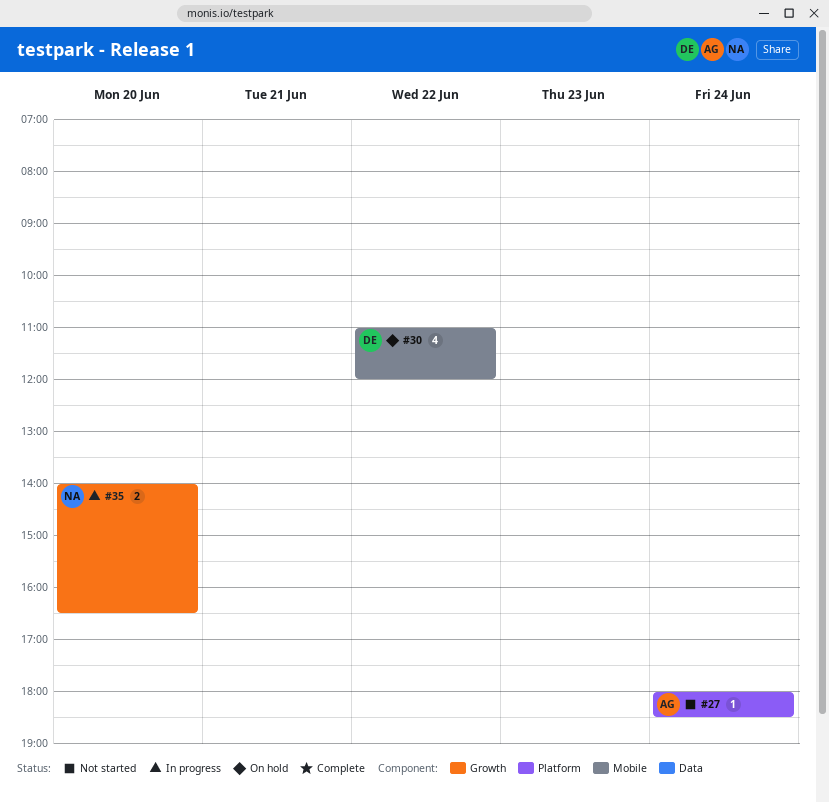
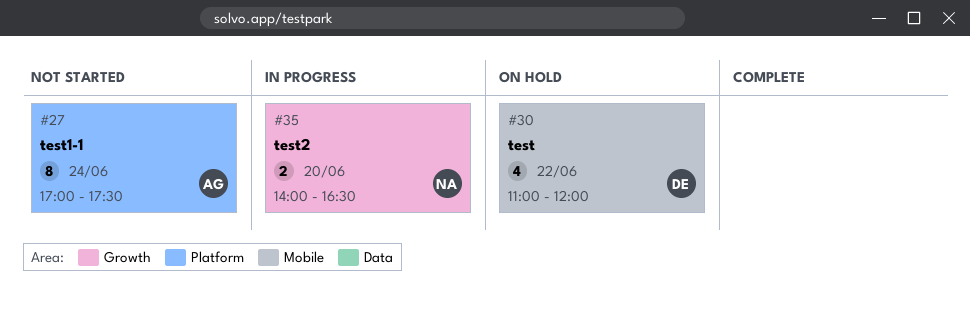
#27, estimate: 1 -> 8
#27, begins: 18:00 -> 17:00
#27, ends: 18:30 -> 17:30

